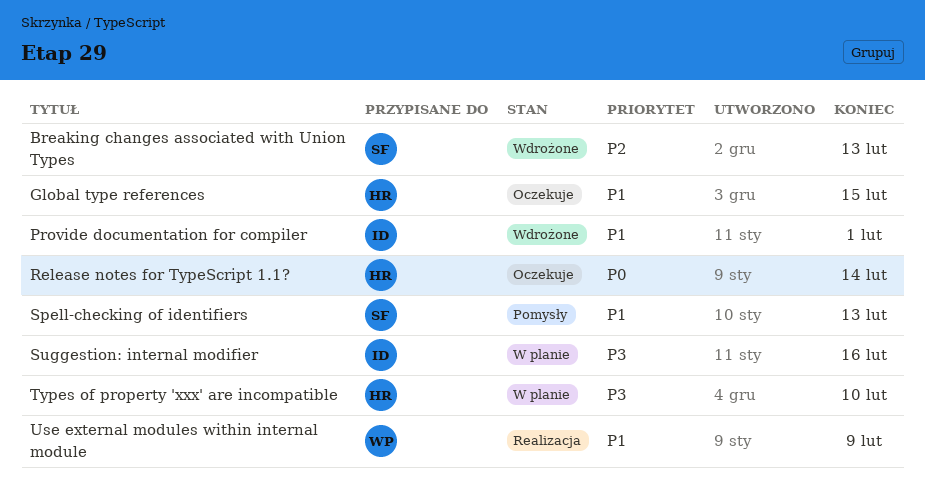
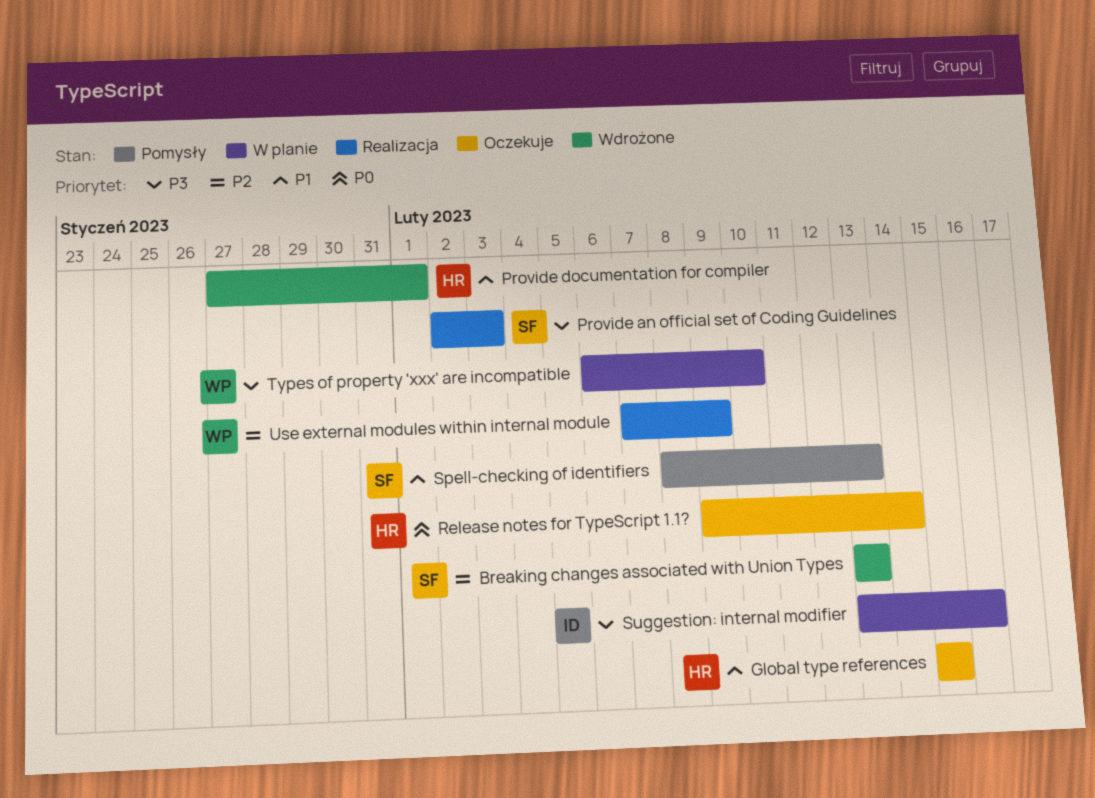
Provide an official set of Coding Guidelines: none -> present
Provide documentation for compiler, owner: ID -> HR
Types of property 'xxx' are incompatible, owner: HR -> WP
Use external modules within internal module, priority: P1 -> P2

